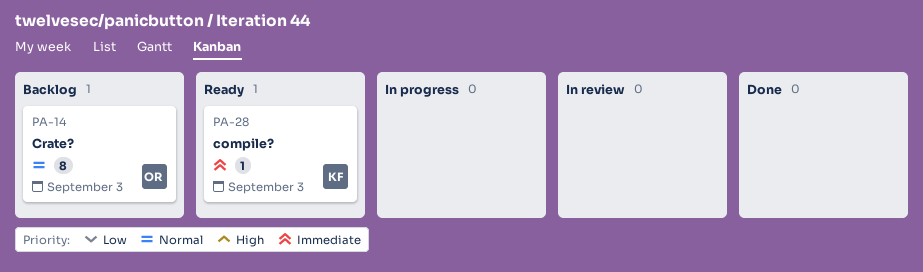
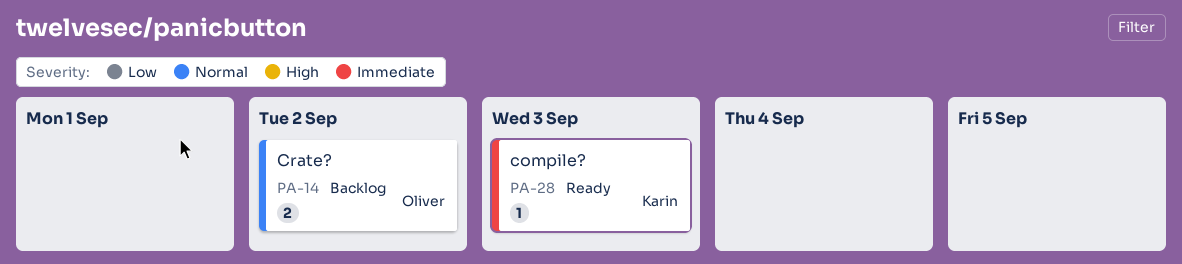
PA-14, estimate: 8 -> 2
PA-14, due: Sep 3 -> Sep 2

